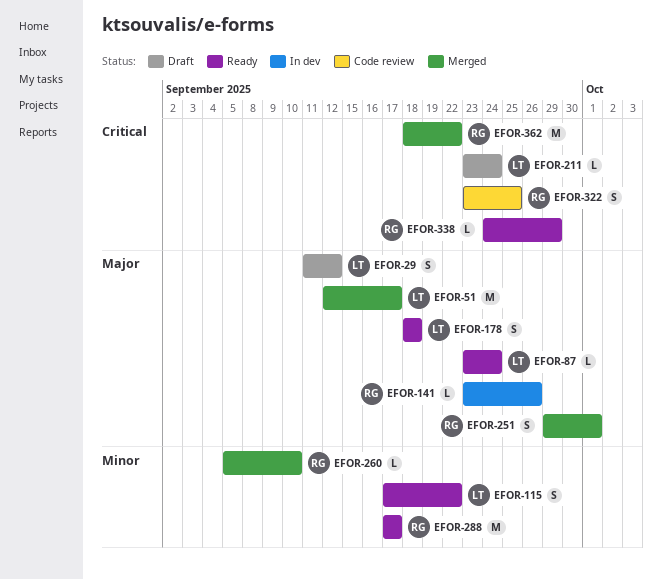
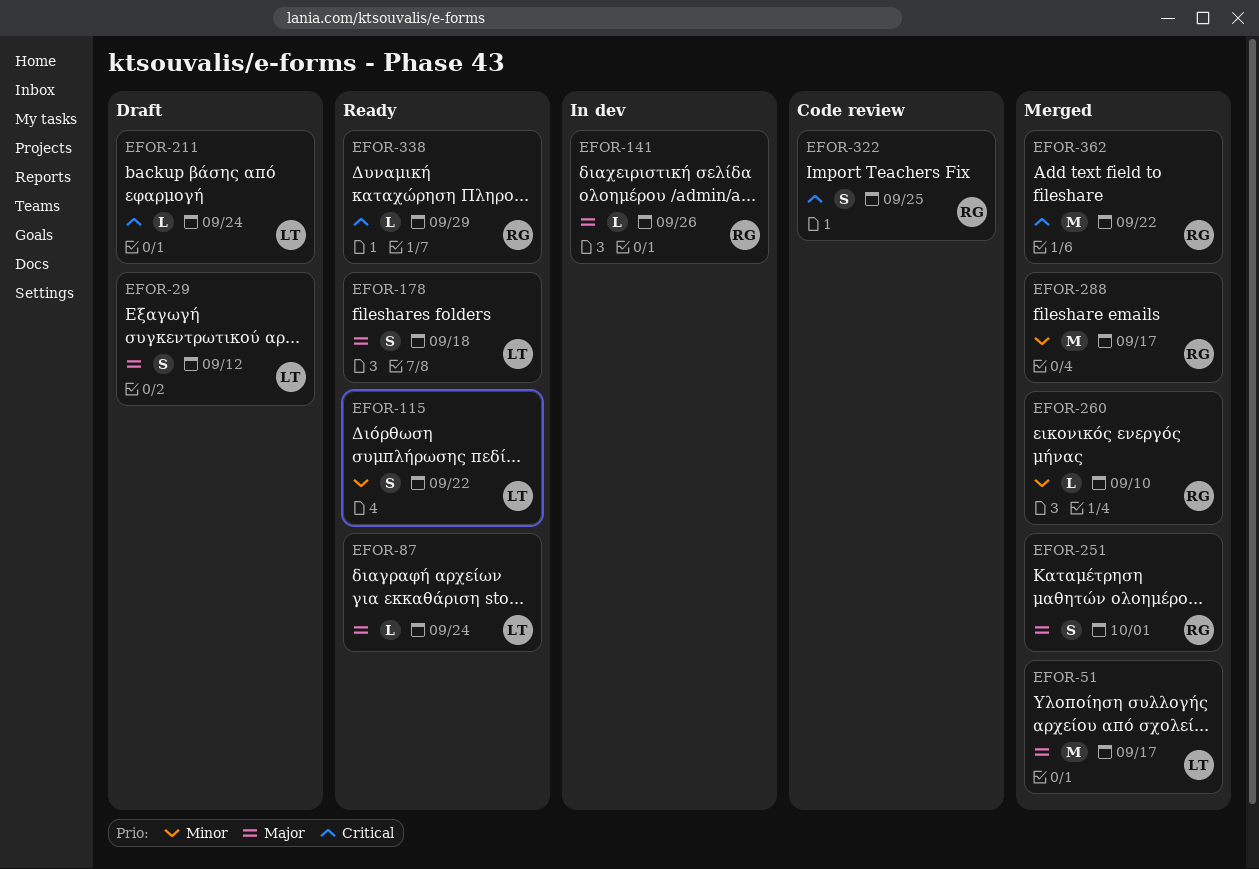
EFOR-288, status: Ready -> Merged

